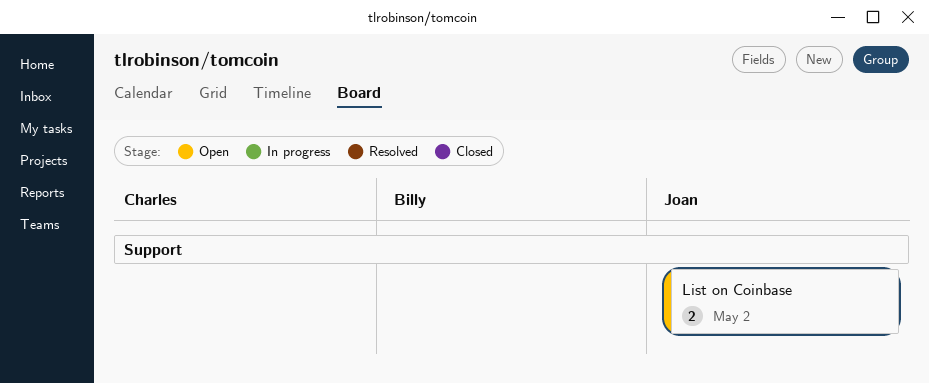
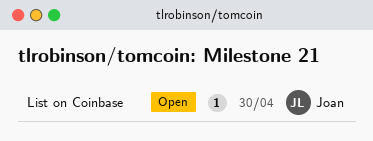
List on Coinbase, estimate: 2 -> 1
List on Coinbase, due: May 2 -> Apr 30

